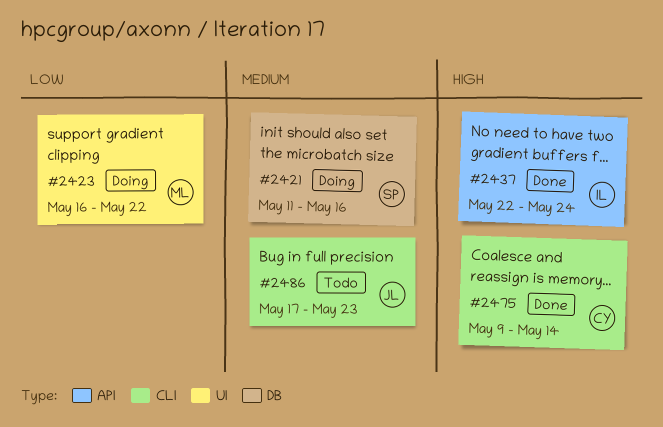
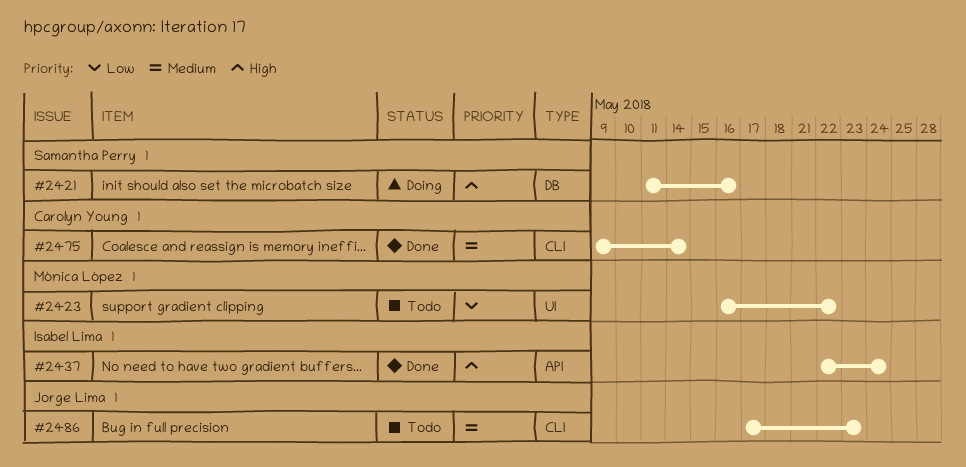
#2421, priority: Medium -> High
#2423, status: Doing -> Todo
#2475, priority: High -> Medium

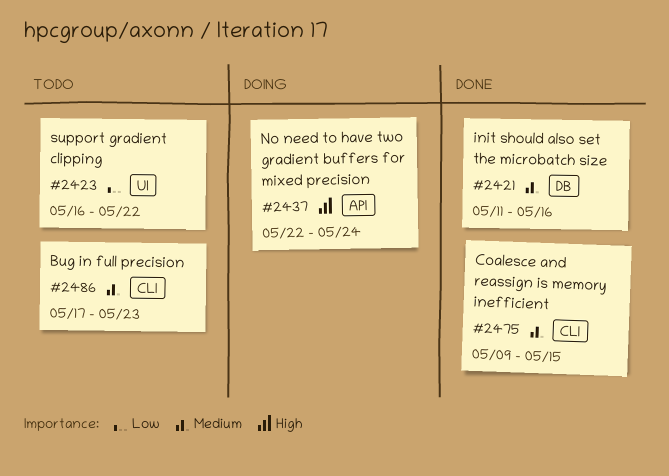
#2421, status: Doing -> Done
#2421, priority: High -> Medium
#2437, status: Done -> Doing
#2475, due: May 14 -> May 15

